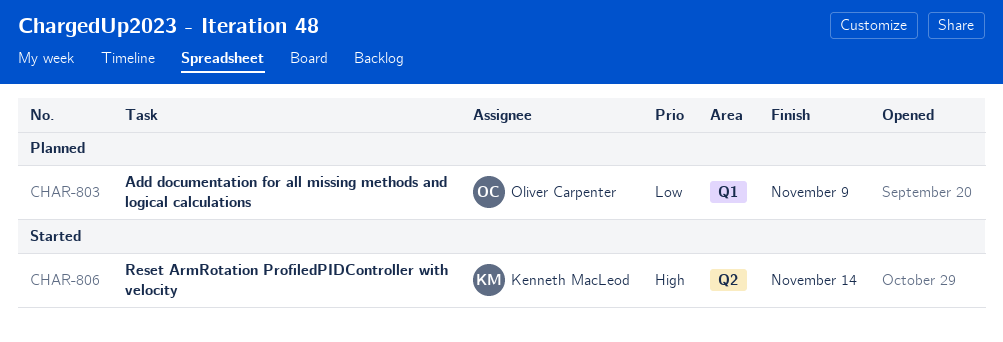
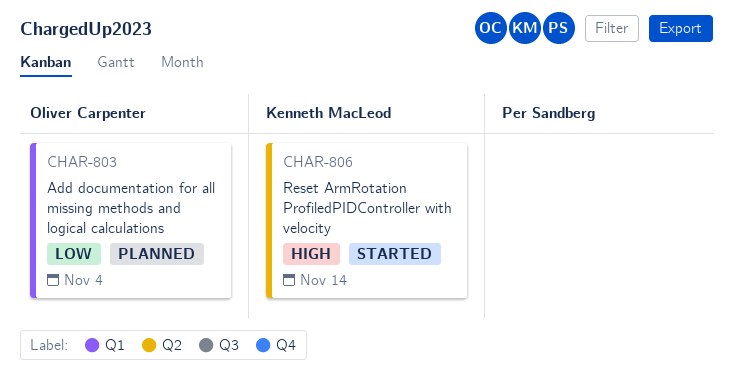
CHAR-803, due: Nov 9 -> Nov 4

